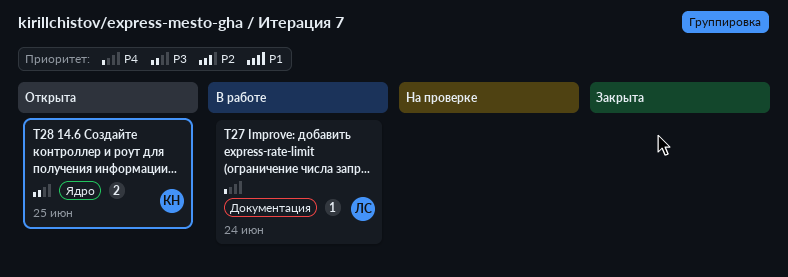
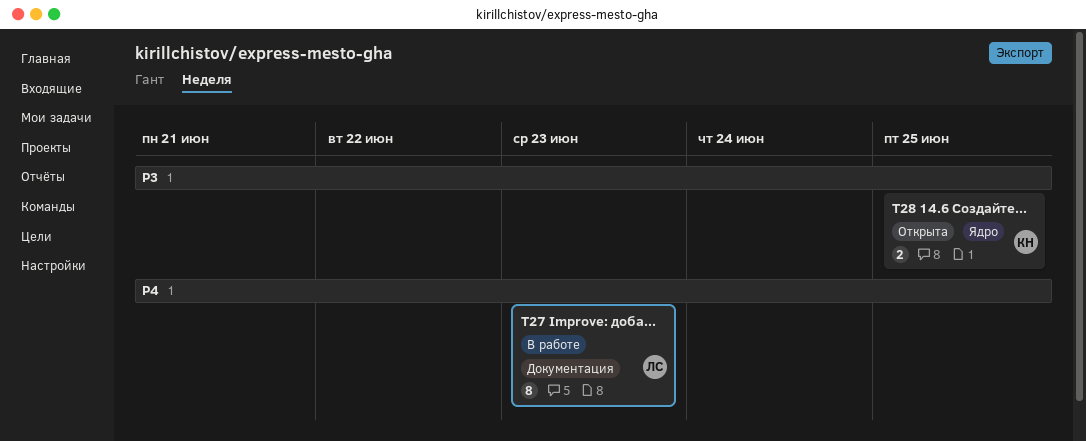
T27, estimate: 1 -> 8
T27, due: Jun 24 -> Jun 23

